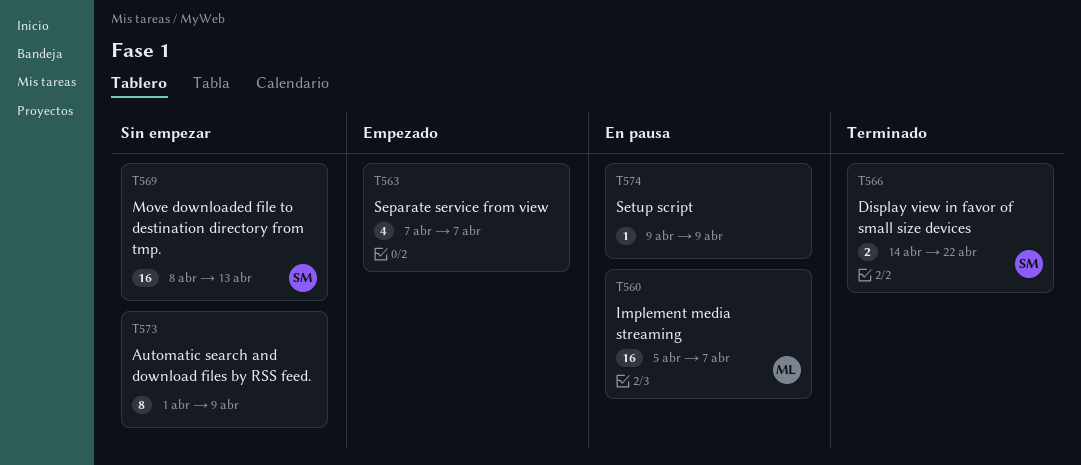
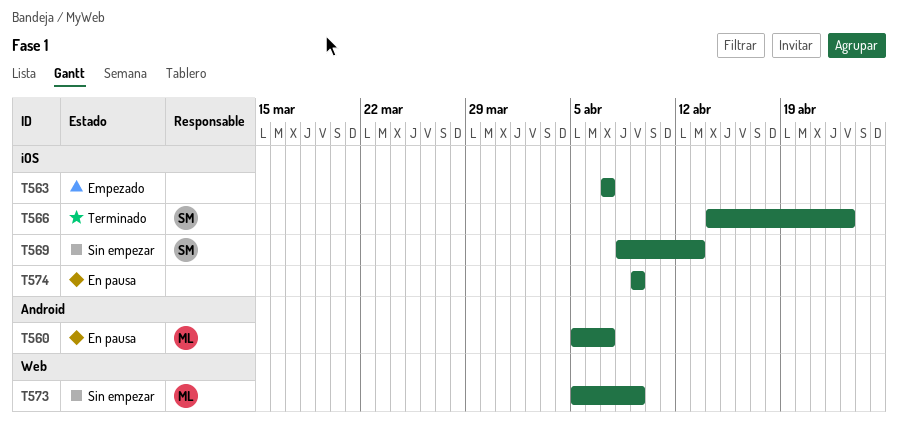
T566, due: Apr 22 -> Apr 23
T573, owner: none -> ML
T573, start: Apr 1 -> Apr 5

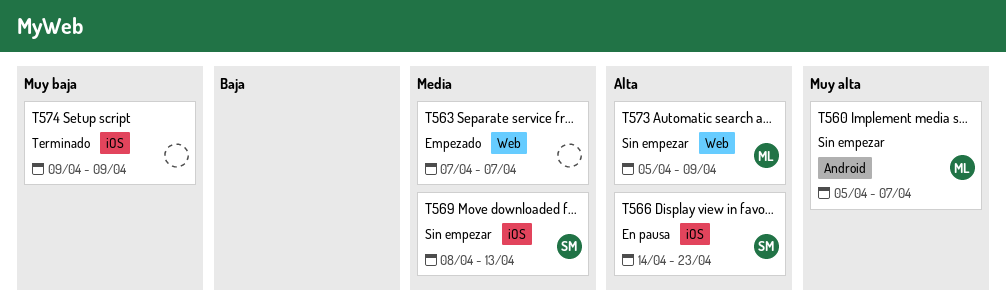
T560, status: En pausa -> Sin empezar
T563, label: iOS -> Web
T566, status: Terminado -> En pausa
T574, status: En pausa -> Terminado

